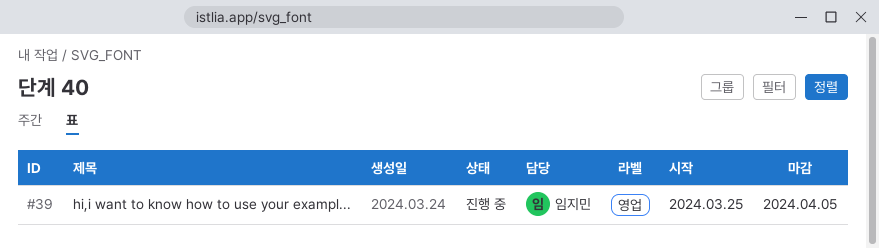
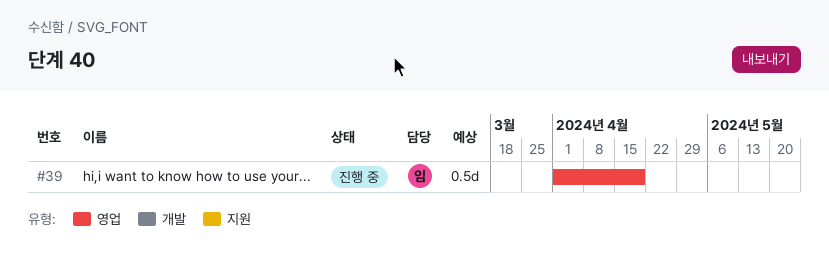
#39, start: Mar 25 -> Apr 1
#39, due: Apr 5 -> Apr 19

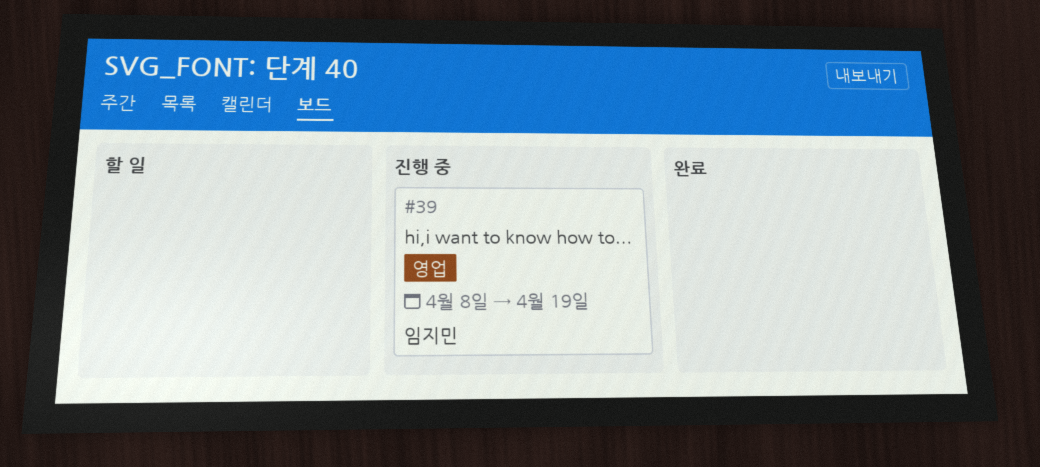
#39, start: Apr 1 -> Apr 8

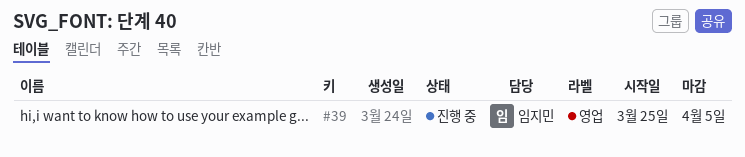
#39, start: Apr 8 -> Mar 25
#39, due: Apr 19 -> Apr 5

